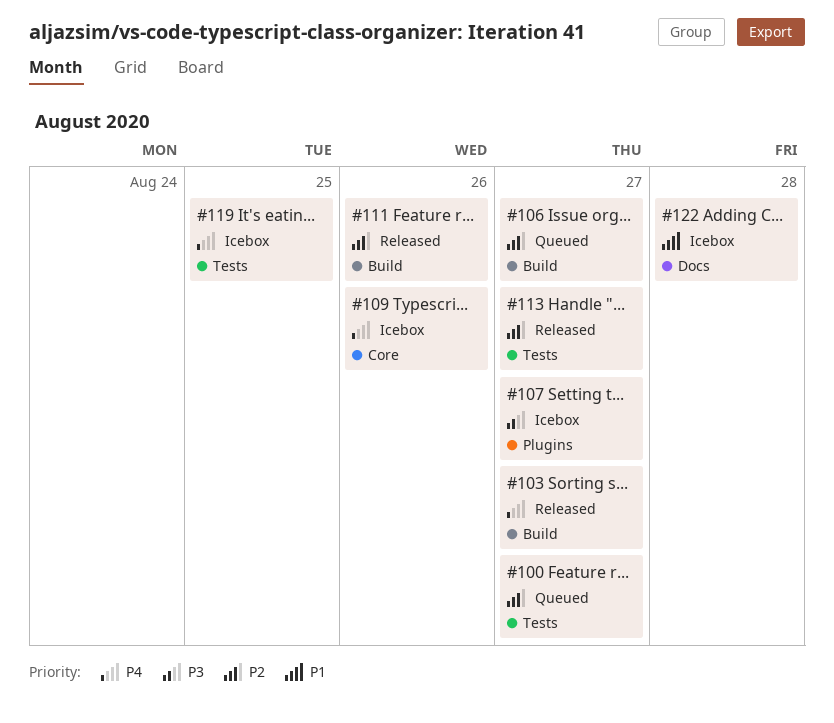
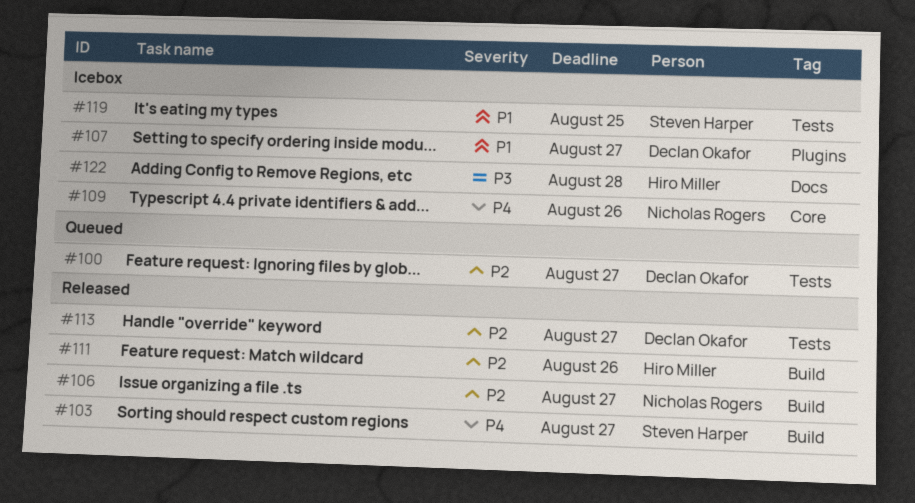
#106, status: Queued -> Released
#107, priority: P3 -> P1
#119, priority: P4 -> P1
#122, priority: P1 -> P3

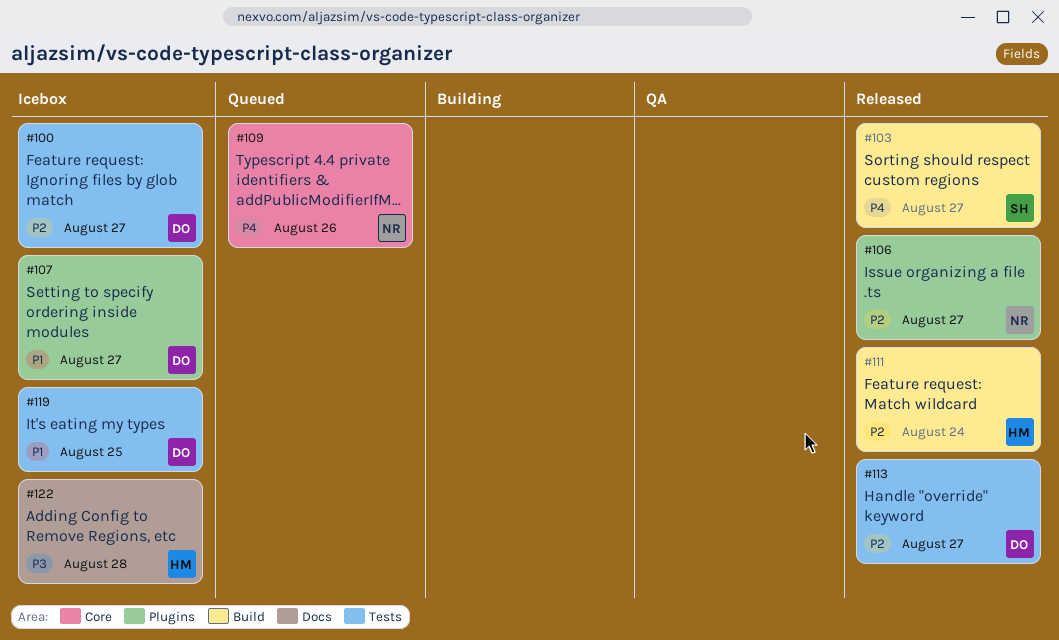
#100, status: Queued -> Icebox
#106, label: Build -> Plugins
#109, status: Icebox -> Queued
#111, due: Aug 26 -> Aug 24
#119, owner: Steven Harper -> Declan Okafor

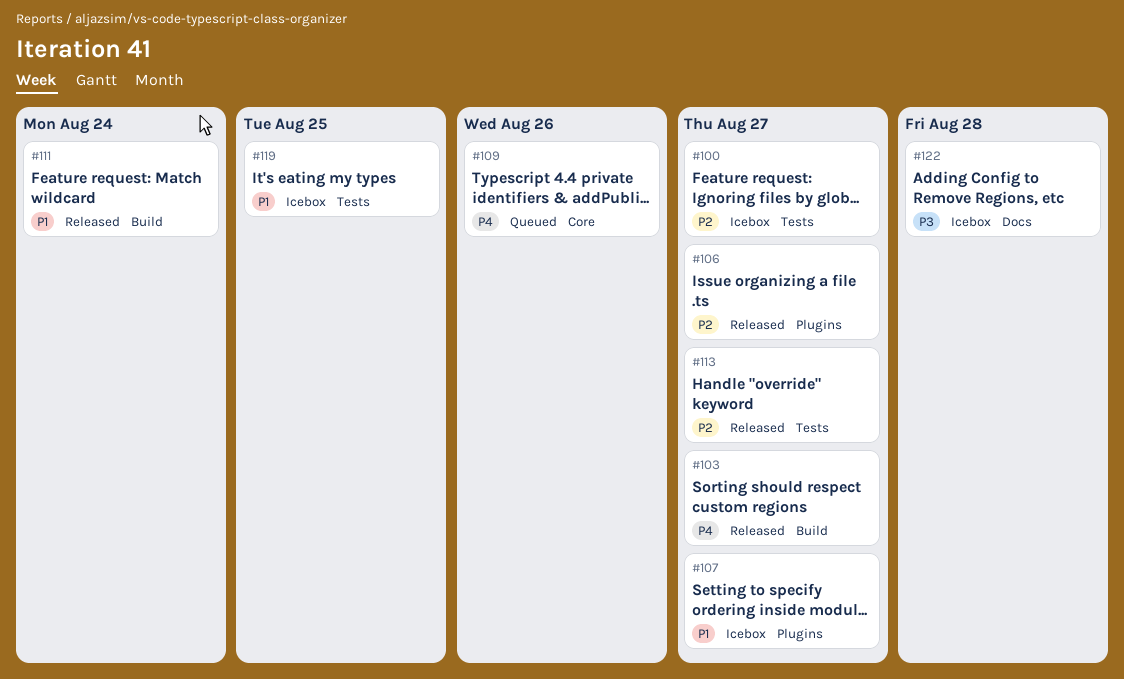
#111, priority: P2 -> P1

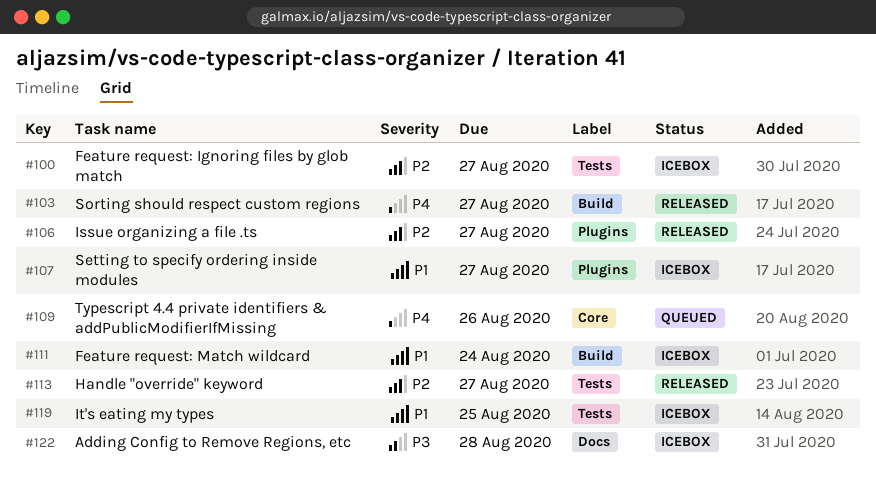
#111, status: Released -> Icebox

